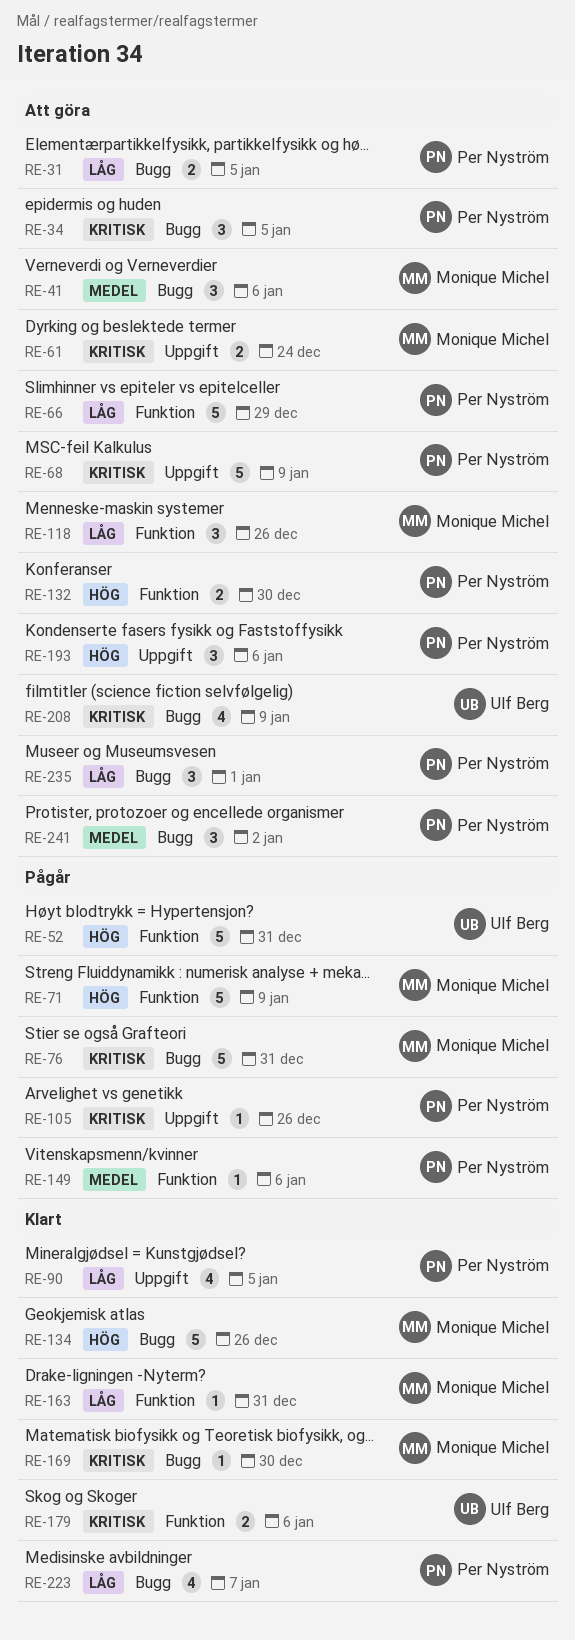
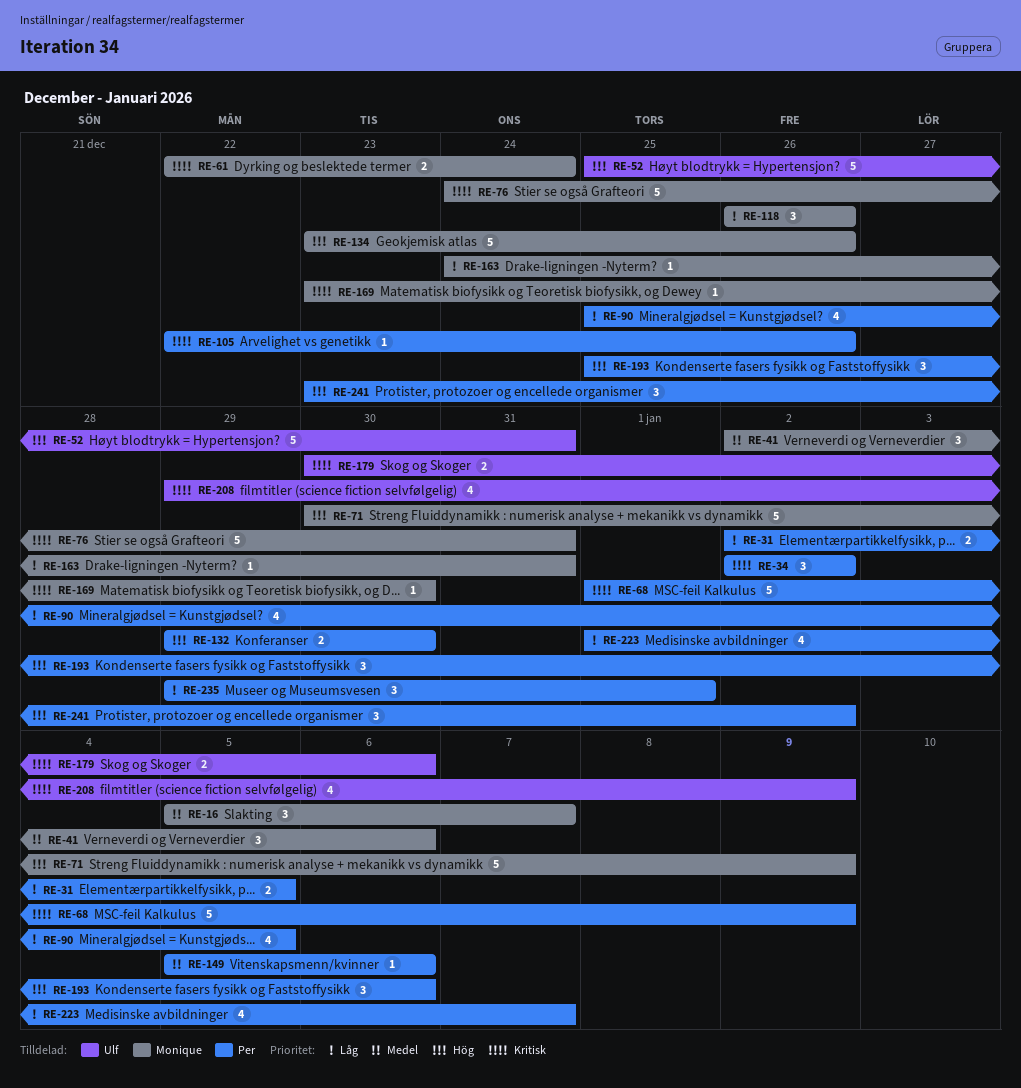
RE-16: none -> present
RE-34, due: Jan 5 -> Jan 2
RE-66: present -> none
RE-241, priority: Medel -> Hög

